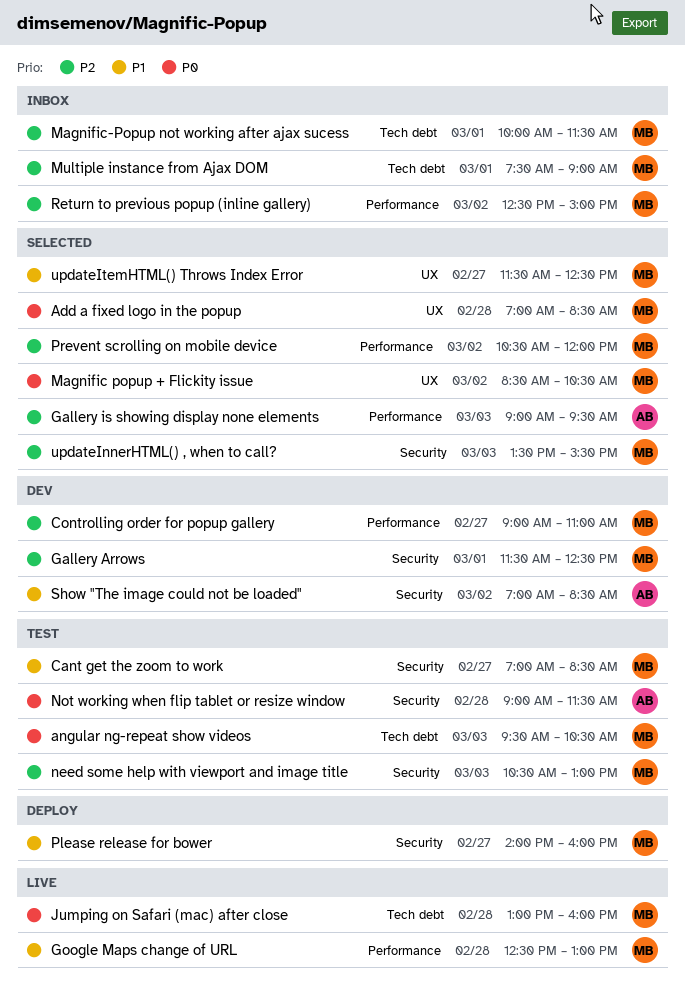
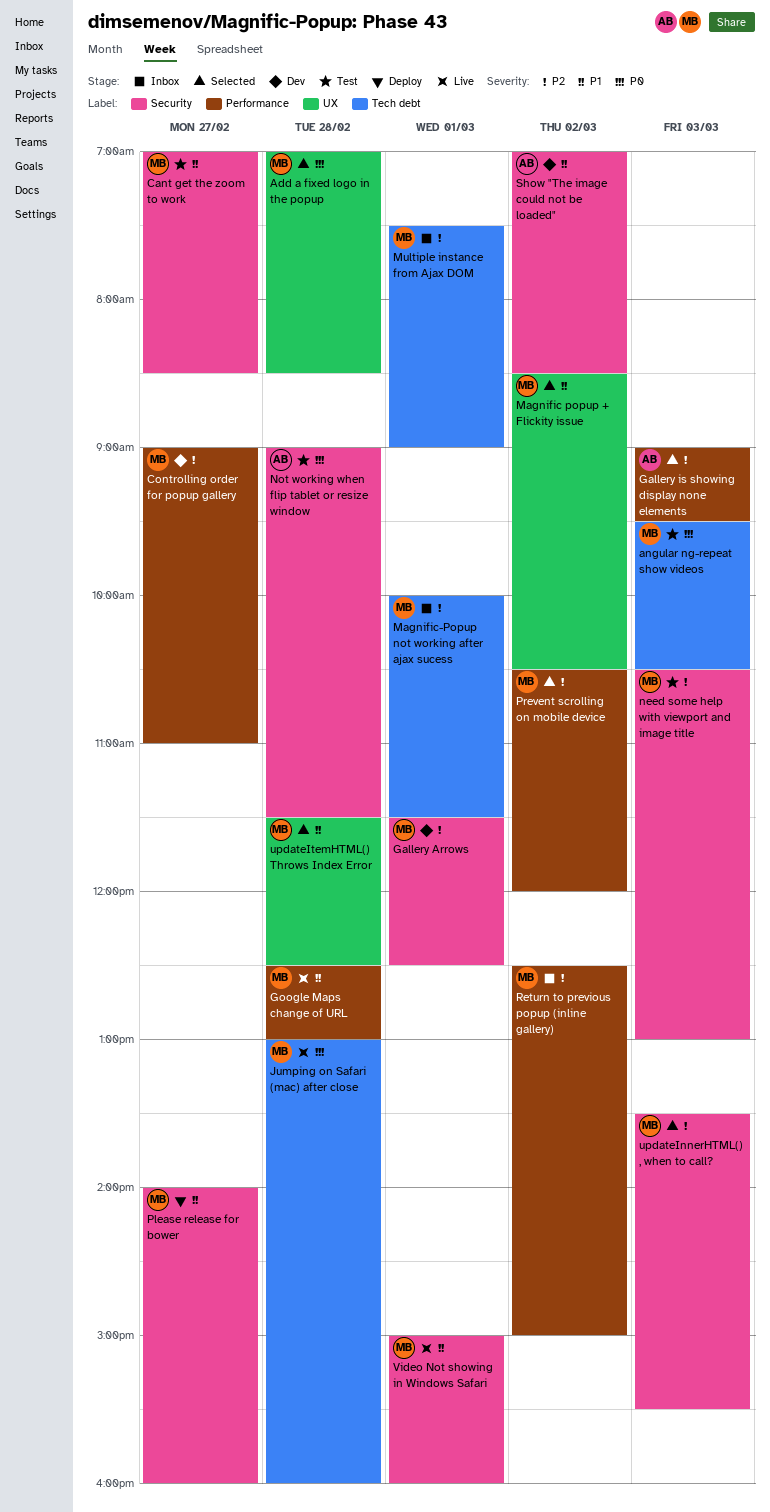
Magnific popup + Flickity issue, priority: P0 -> P1
updateItemHTML() Throws Index Error, day: Feb 27 -> Feb 28
Video Not showing in Windows Safari: none -> present

